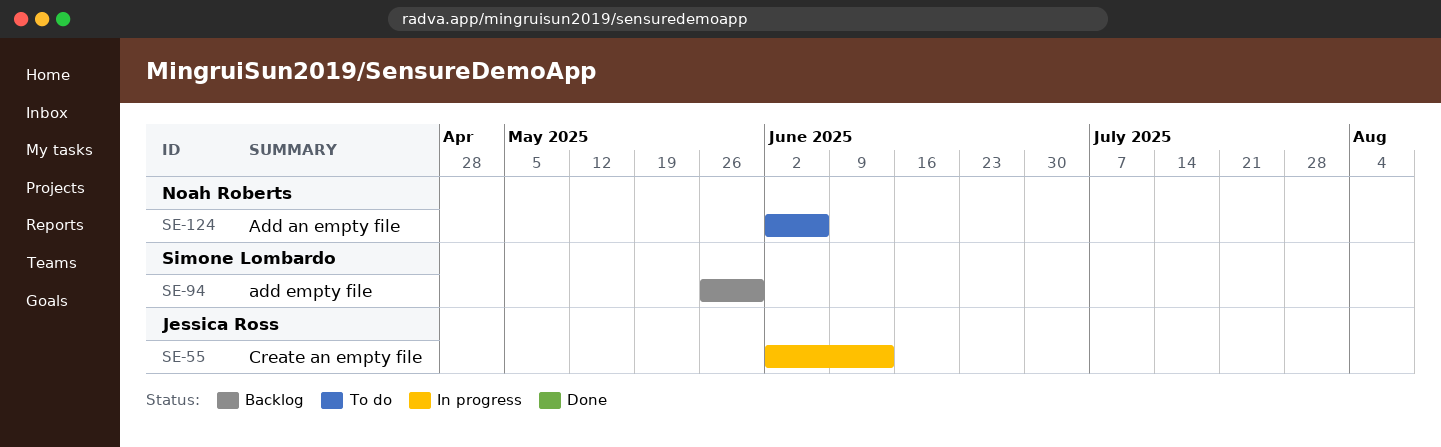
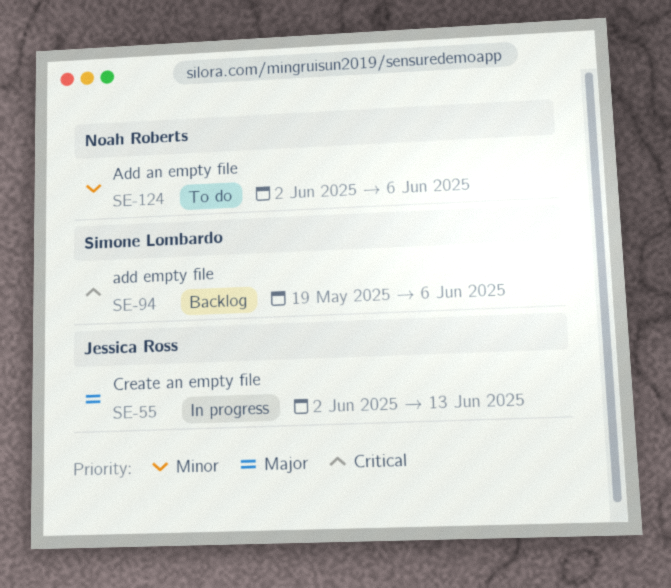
SE-94, start: May 26 -> May 19
SE-94, due: May 30 -> Jun 6

